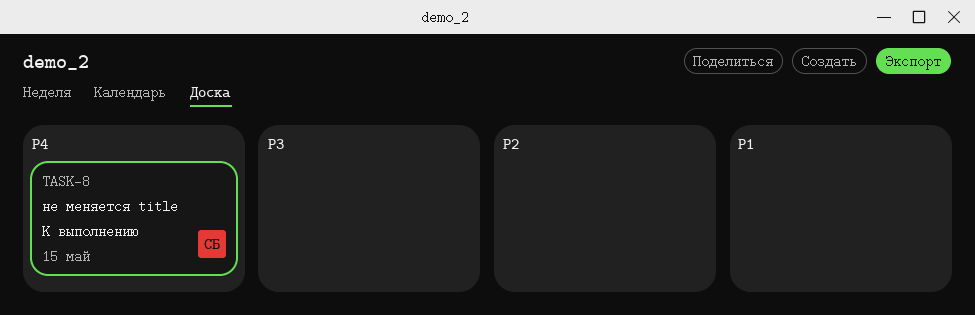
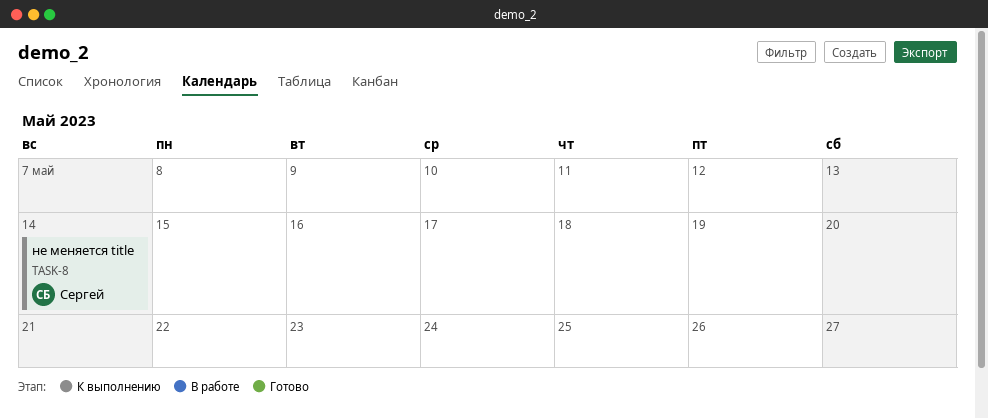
TASK-8, due: May 15 -> May 14

